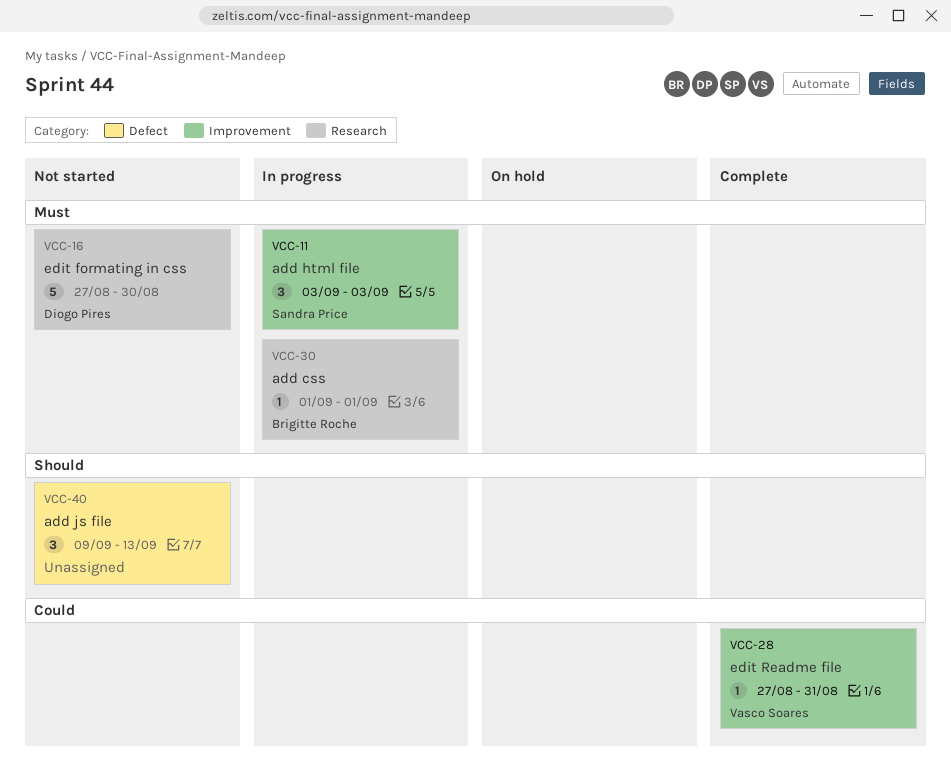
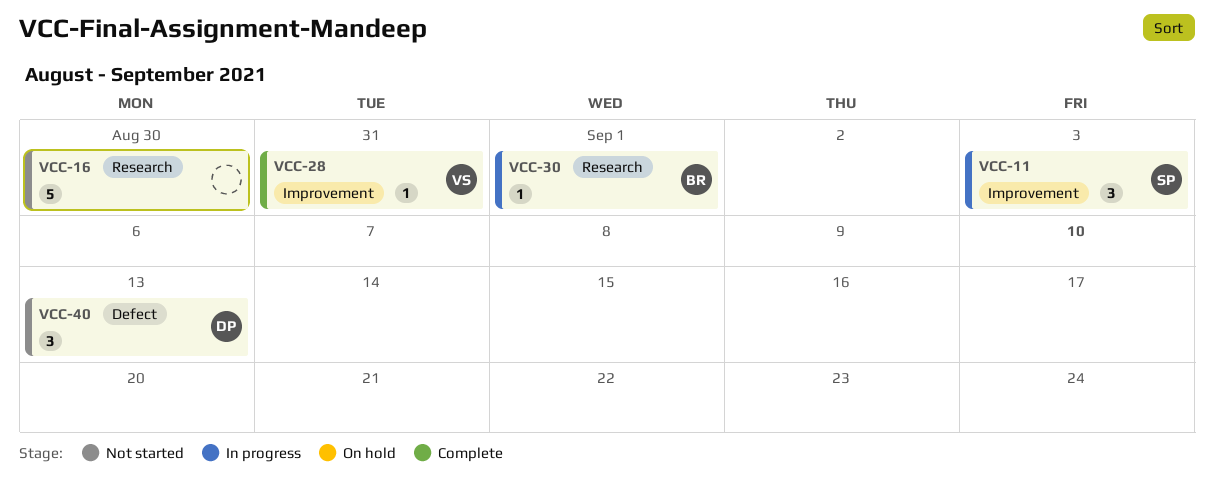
VCC-16, owner: Diogo Pires -> none
VCC-40, owner: none -> Diogo Pires

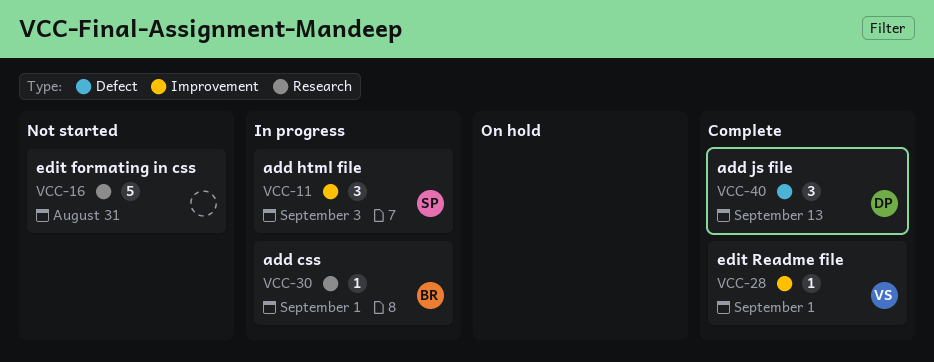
VCC-16, due: Aug 30 -> Aug 31
VCC-28, due: Aug 31 -> Sep 1
VCC-40, status: Not started -> Complete

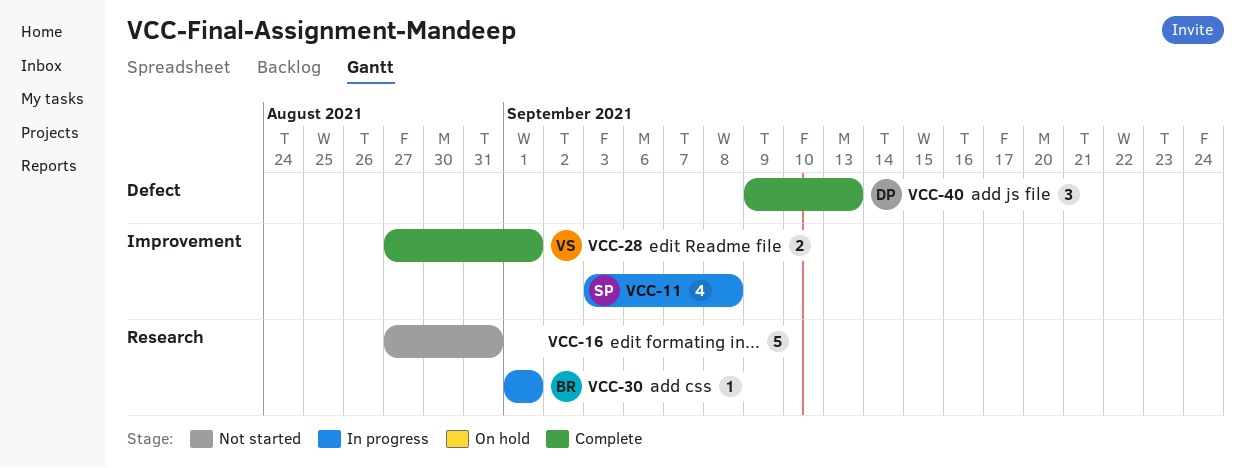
VCC-11, estimate: 3 -> 4
VCC-11, due: Sep 3 -> Sep 8
VCC-28, estimate: 1 -> 2

